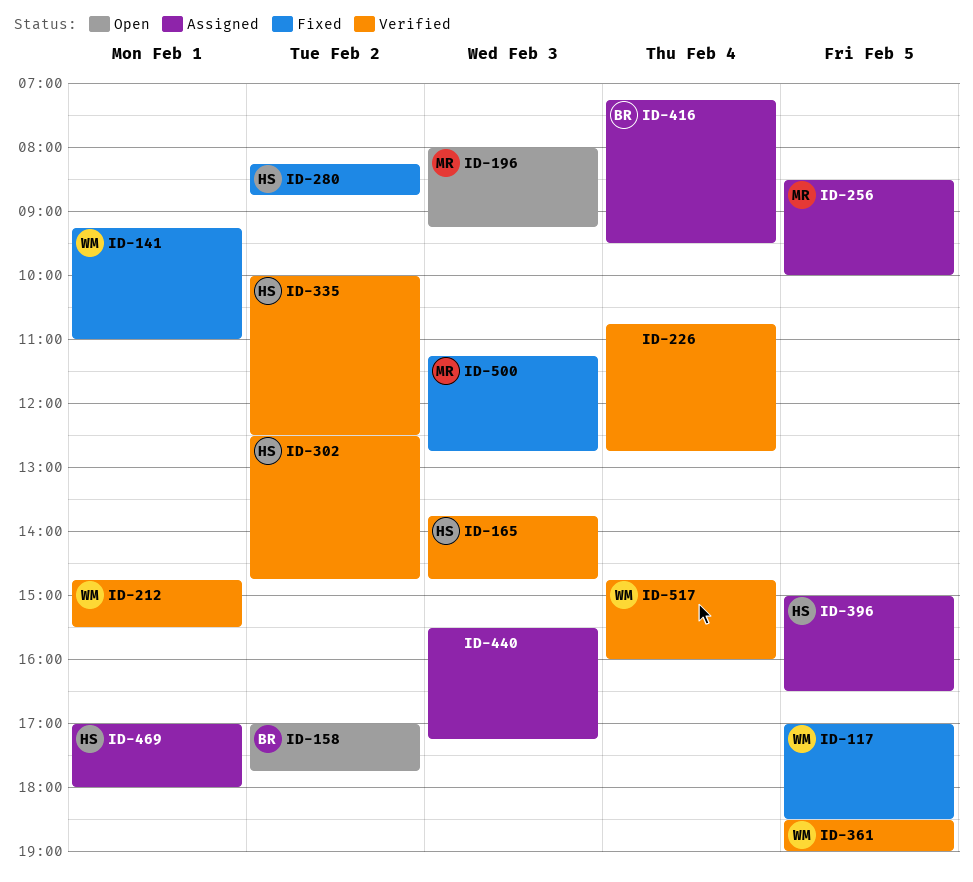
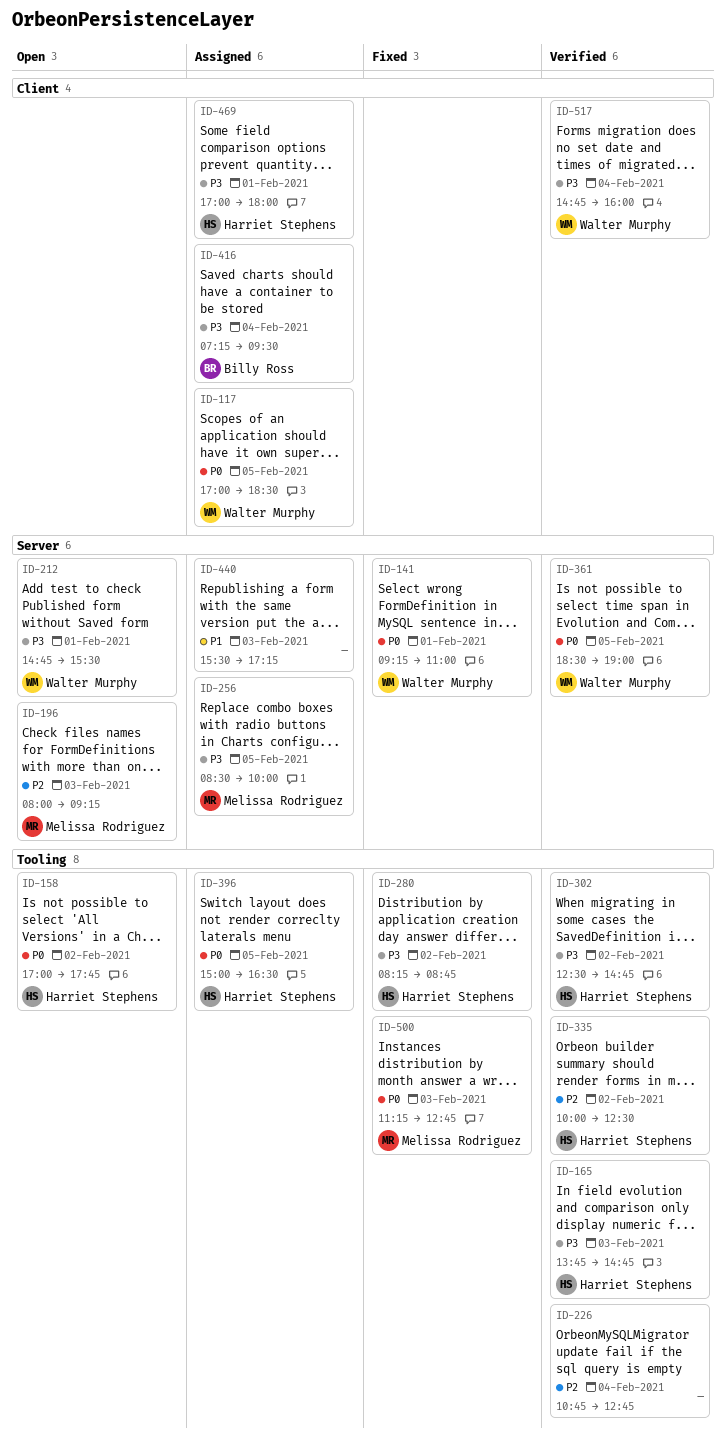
ID-117, status: Fixed -> Assigned
ID-158, owner: Billy Ross -> Harriet Stephens
ID-212, status: Verified -> Open

